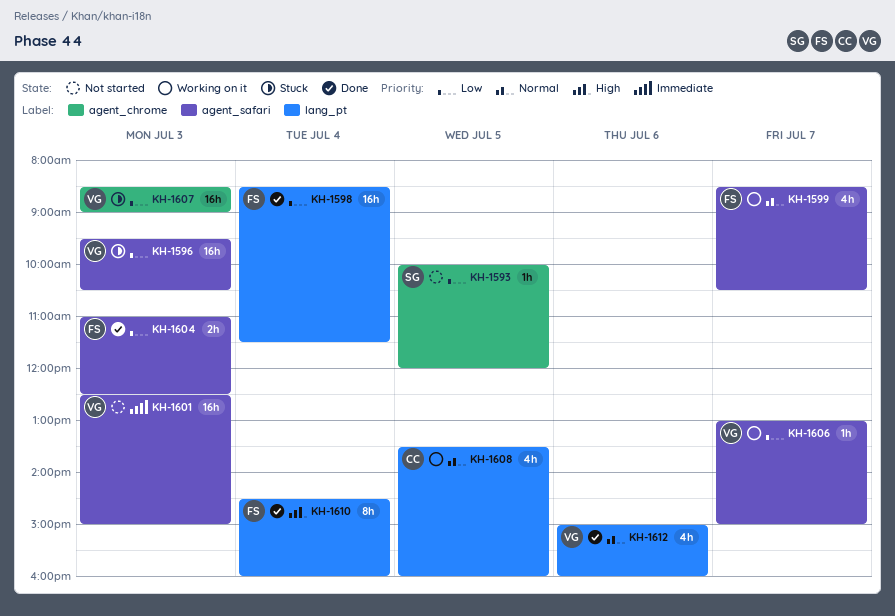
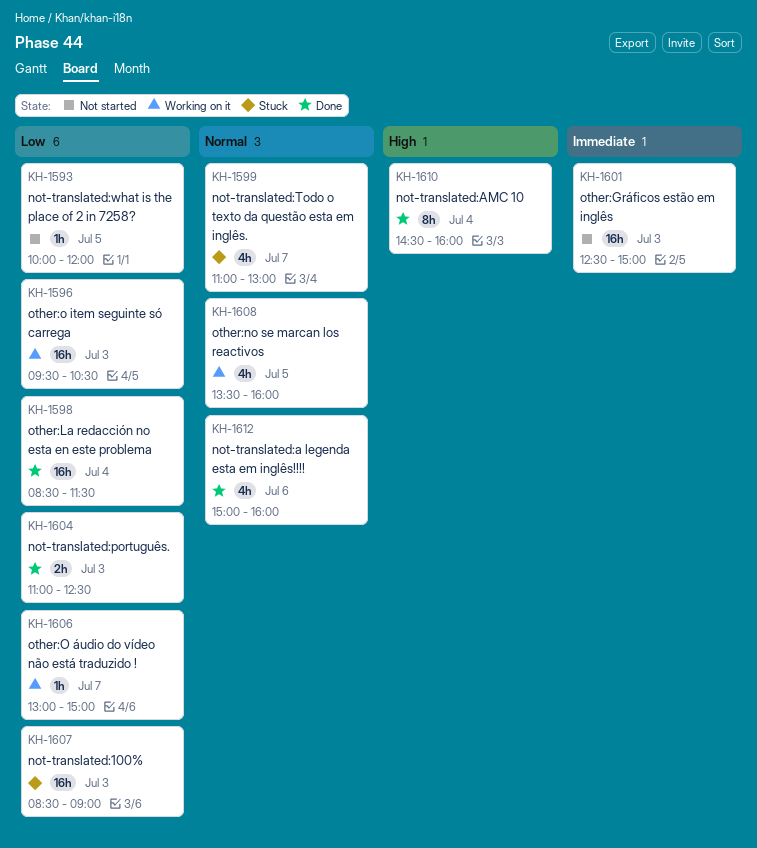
KH-1596, status: Stuck -> Working on it
KH-1599, status: Working on it -> Stuck
KH-1599, begins: 08:30 -> 11:00
KH-1599, ends: 10:30 -> 13:00

